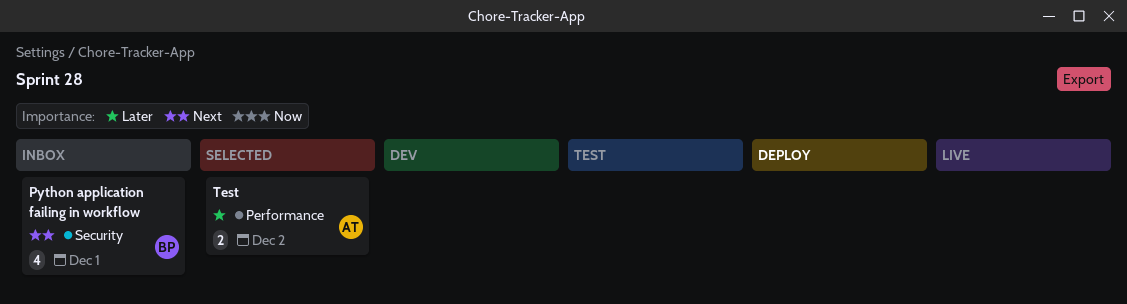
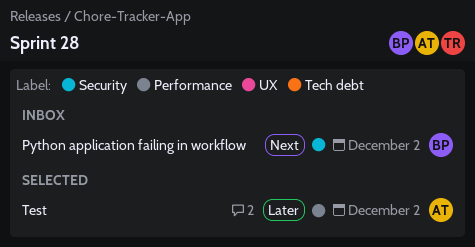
Python application failing in workflow, due: Dec 1 -> Dec 2

